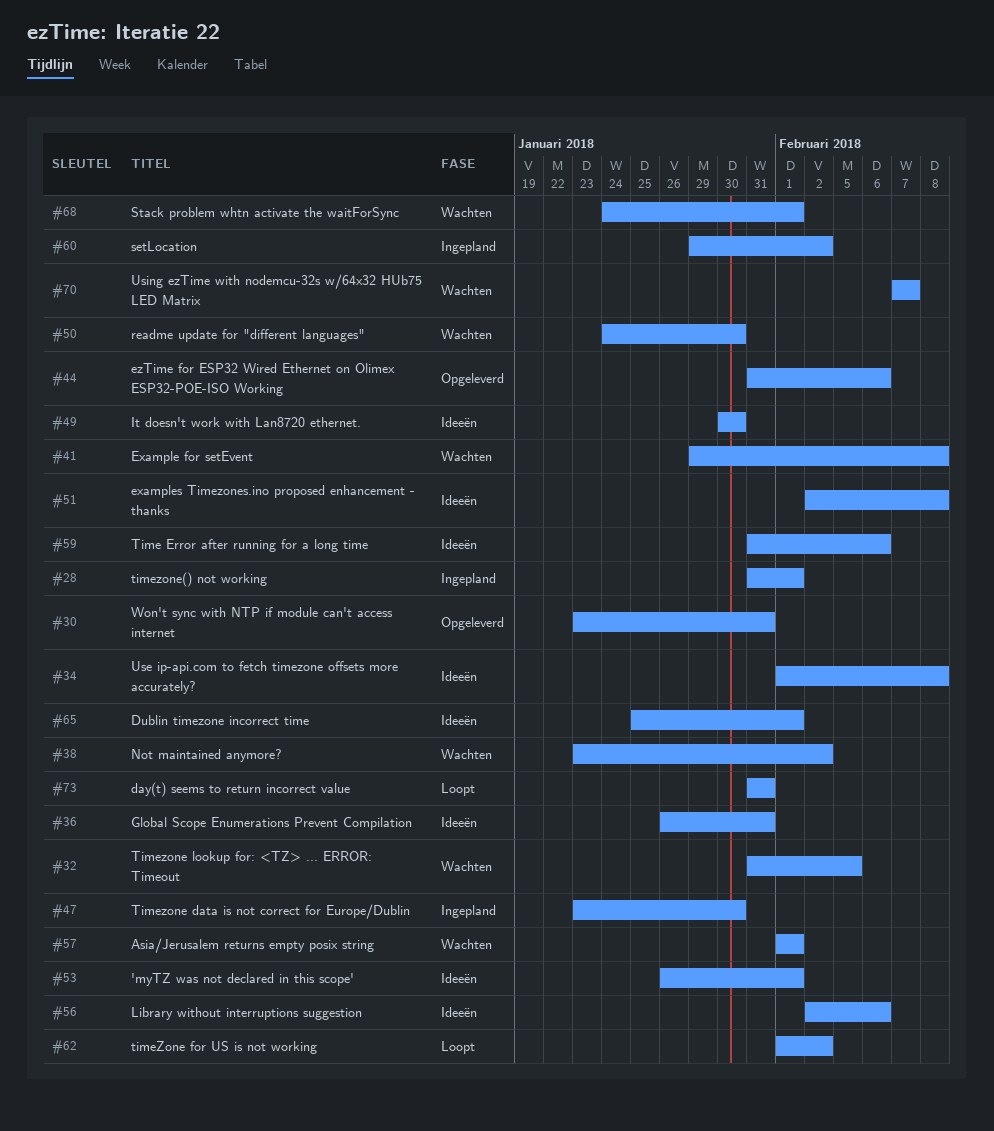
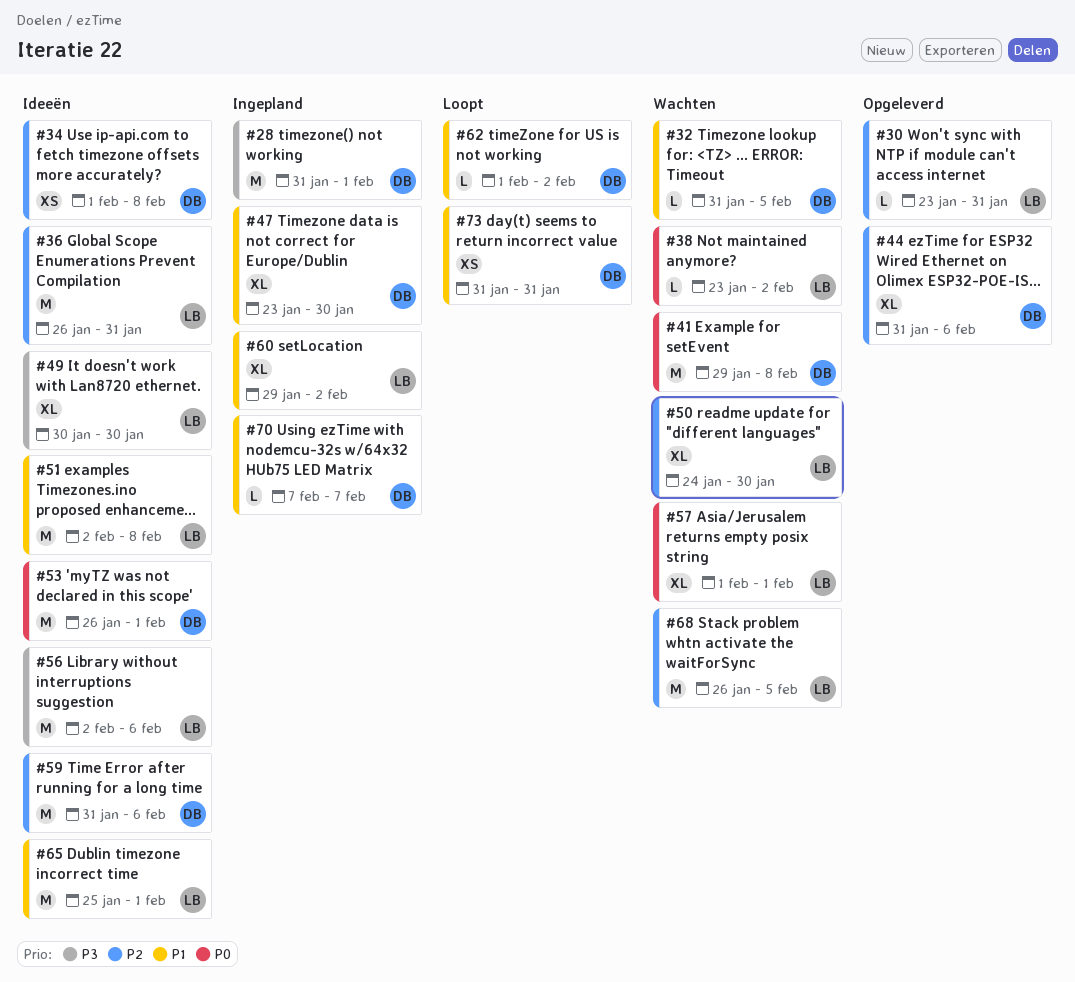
#68, start: Jan 24 -> Jan 26
#68, due: Feb 1 -> Feb 5
#70, status: Wachten -> Ingepland

